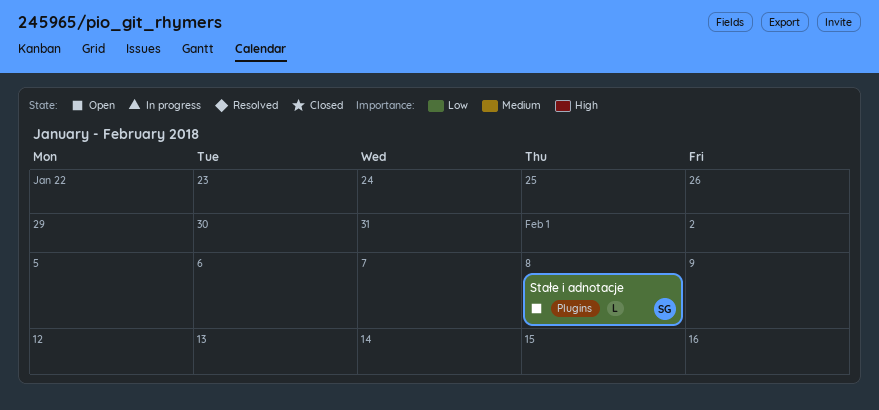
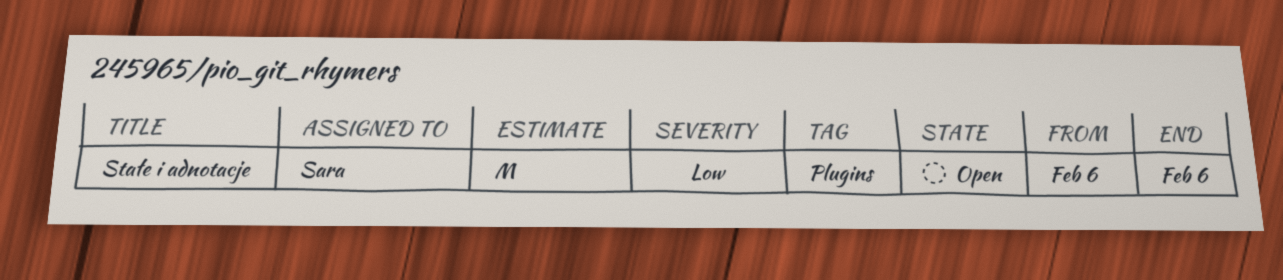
Stałe i adnotacje, estimate: L -> M
Stałe i adnotacje, due: Feb 8 -> Feb 6

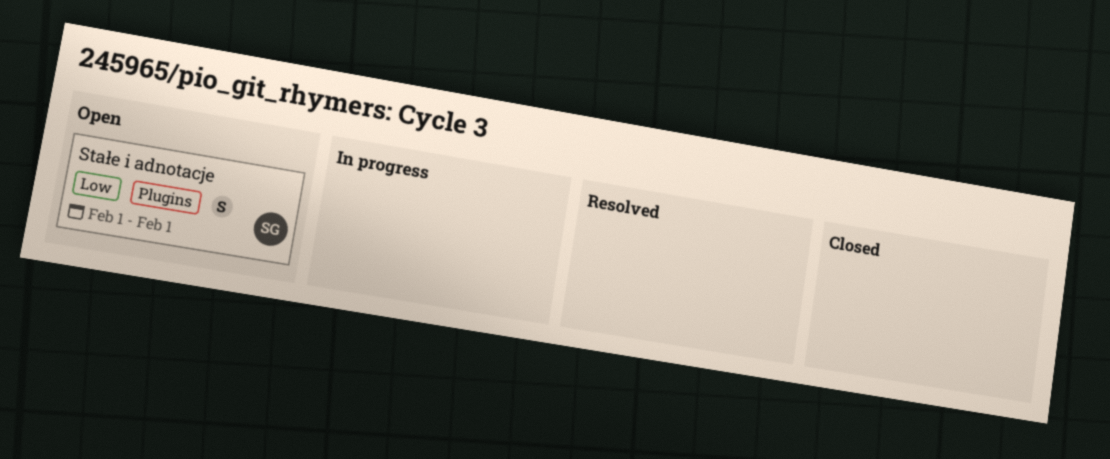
Stałe i adnotacje, estimate: M -> S
Stałe i adnotacje, start: Feb 6 -> Feb 1
Stałe i adnotacje, due: Feb 6 -> Feb 1

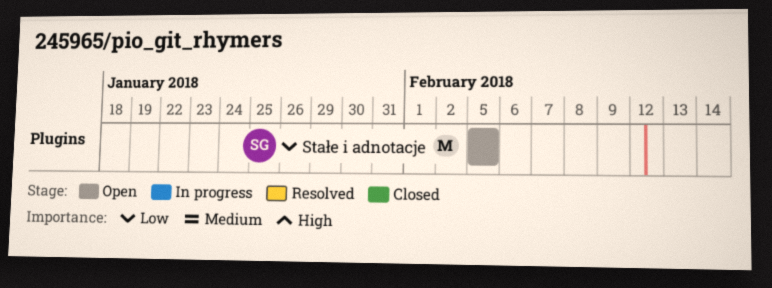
Stałe i adnotacje, estimate: S -> M
Stałe i adnotacje, start: Feb 1 -> Feb 5
Stałe i adnotacje, due: Feb 1 -> Feb 5

